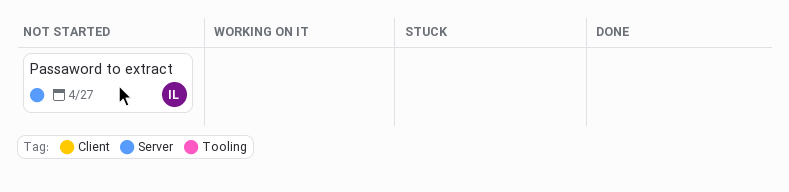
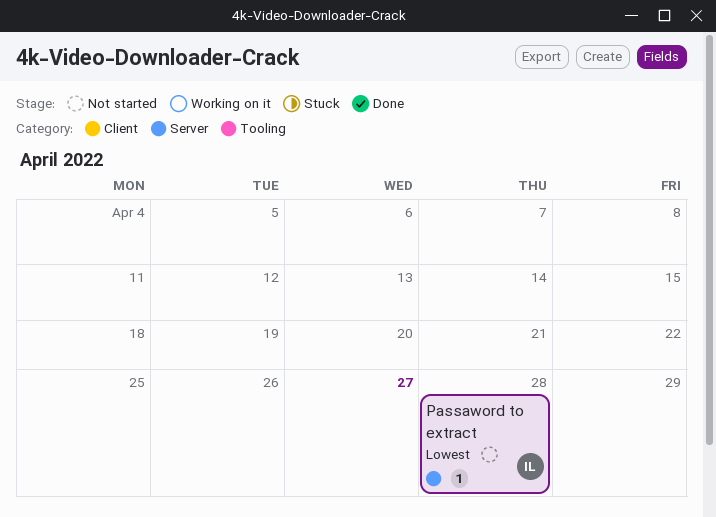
Passaword to extract, due: Apr 27 -> Apr 28

